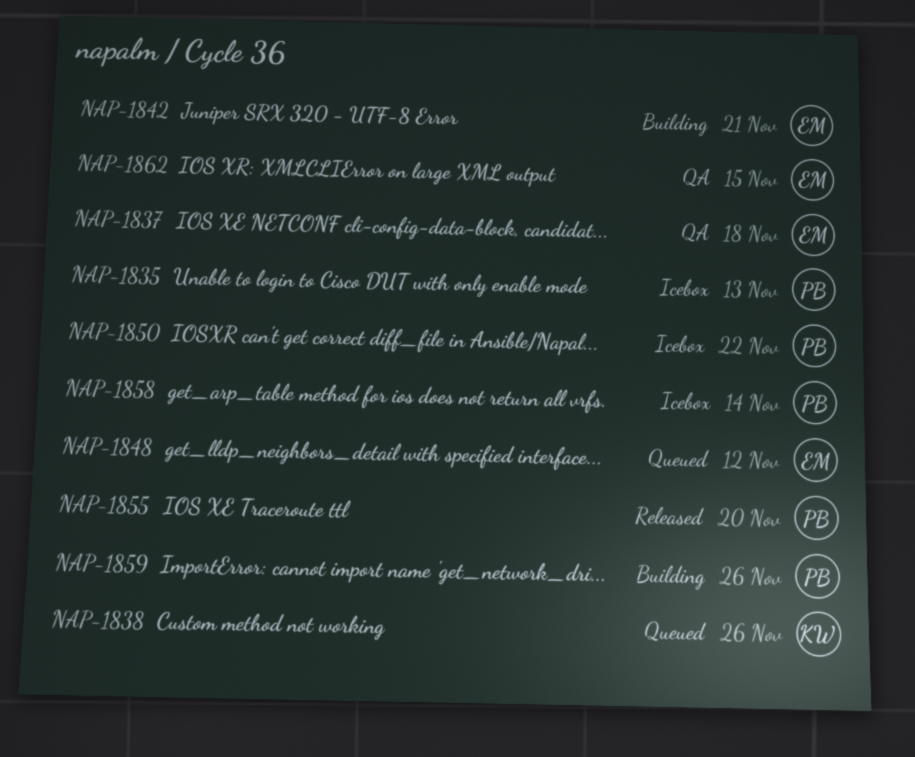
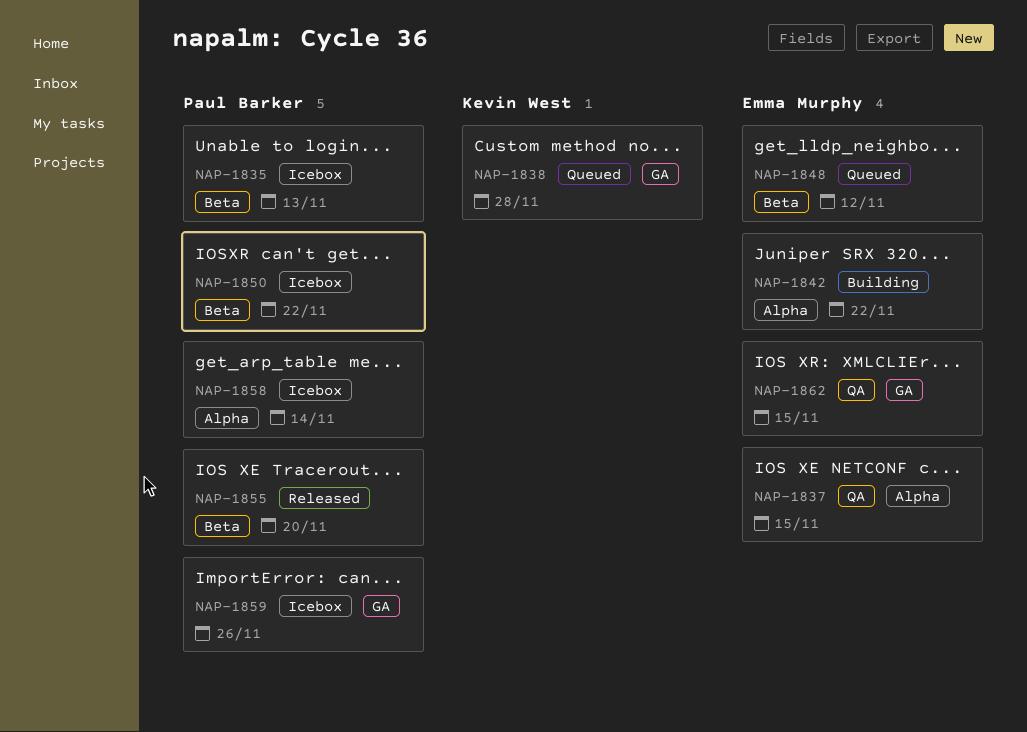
NAP-1837, due: Nov 18 -> Nov 15
NAP-1838, due: Nov 26 -> Nov 28
NAP-1842, due: Nov 21 -> Nov 22
NAP-1859, status: Building -> Icebox

